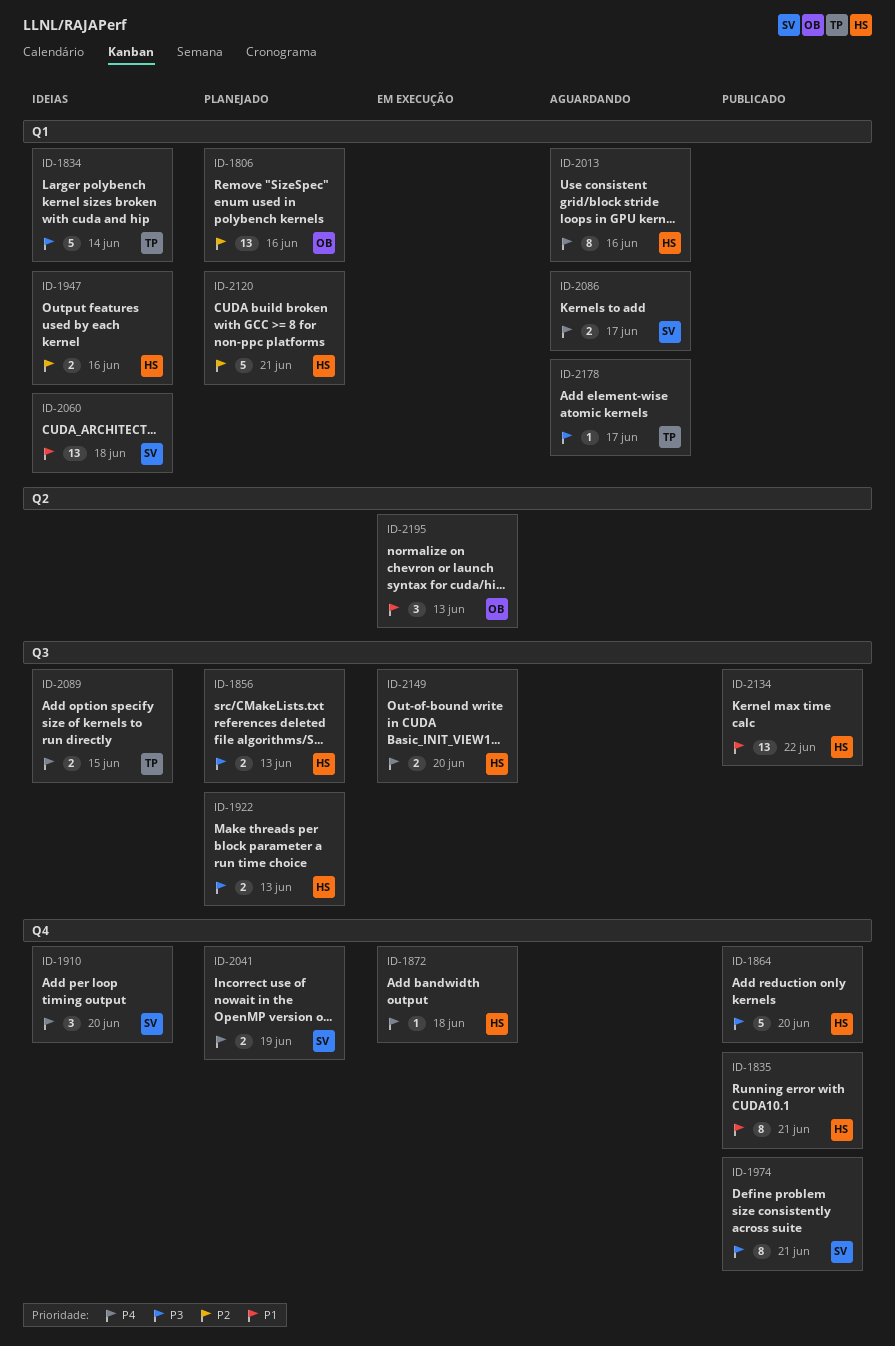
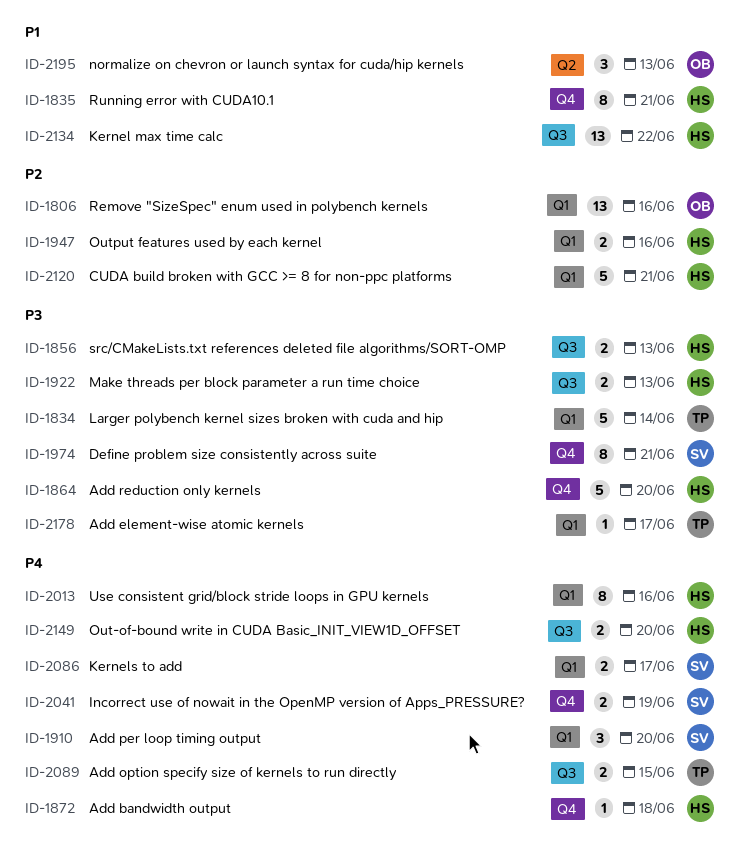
ID-1910, label: Q4 -> Q1
ID-2060: present -> none

